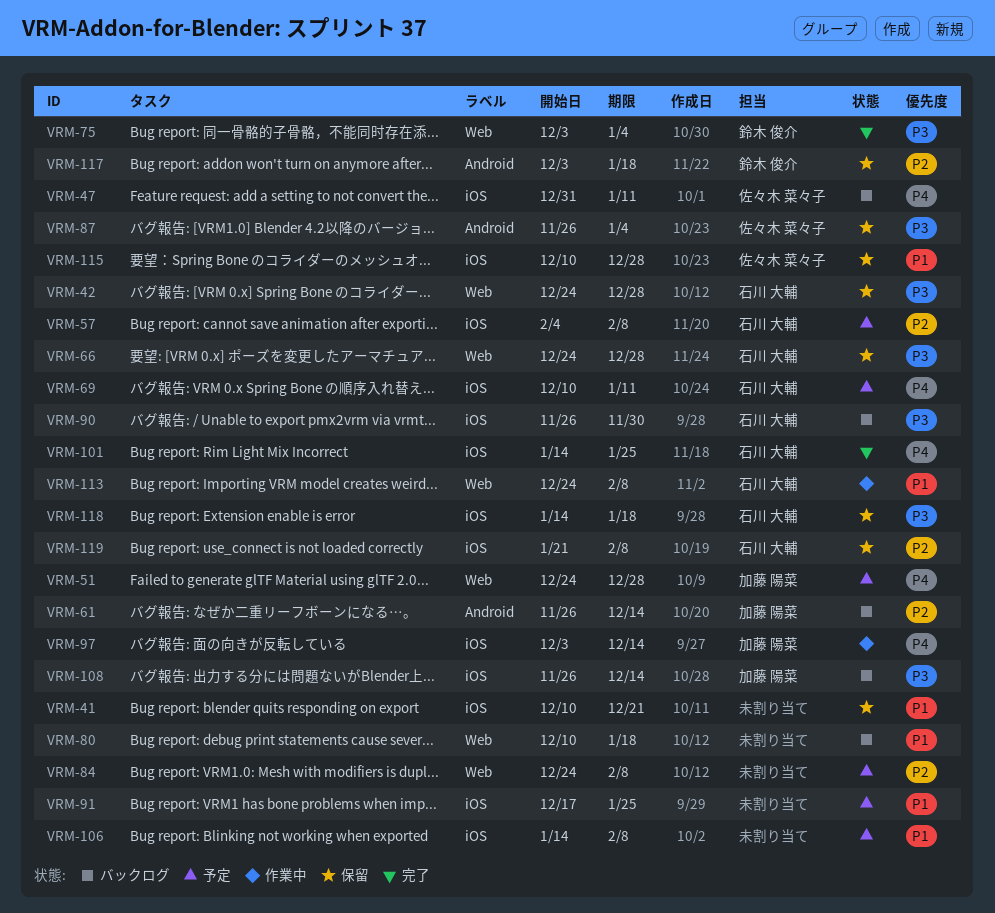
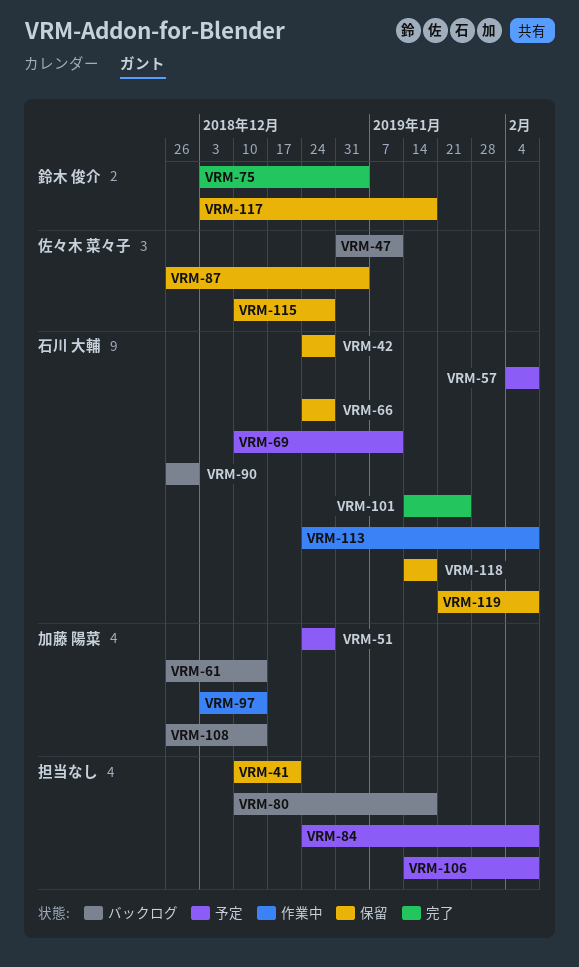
VRM-91: present -> none

